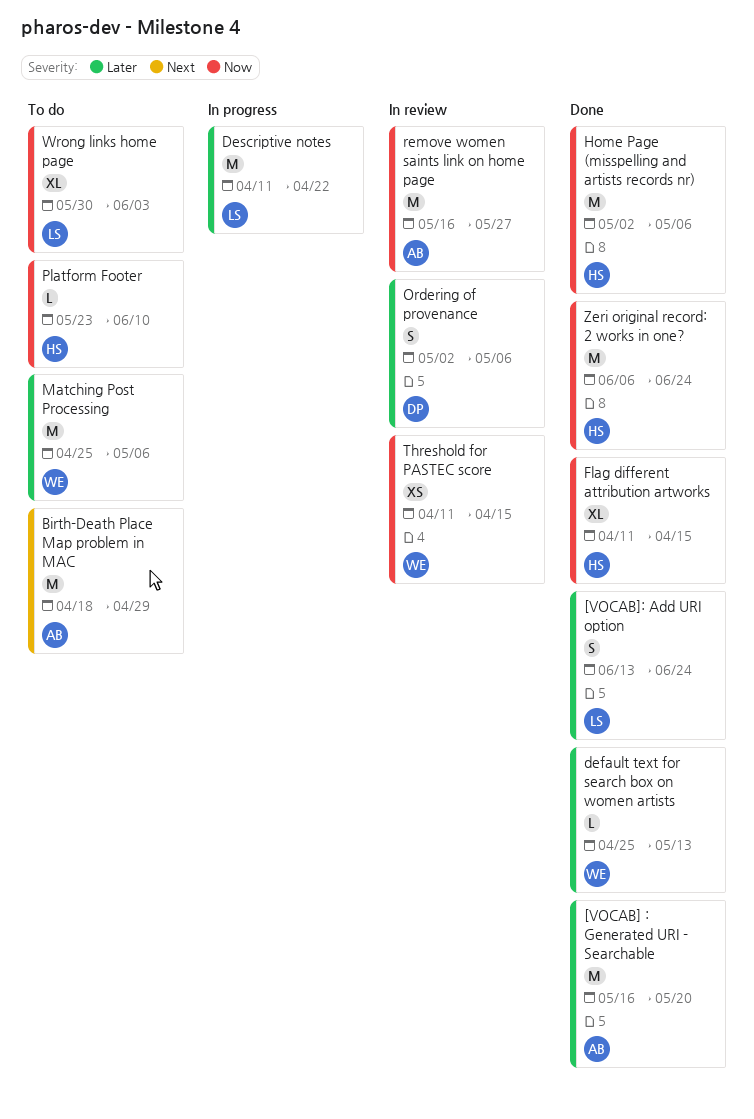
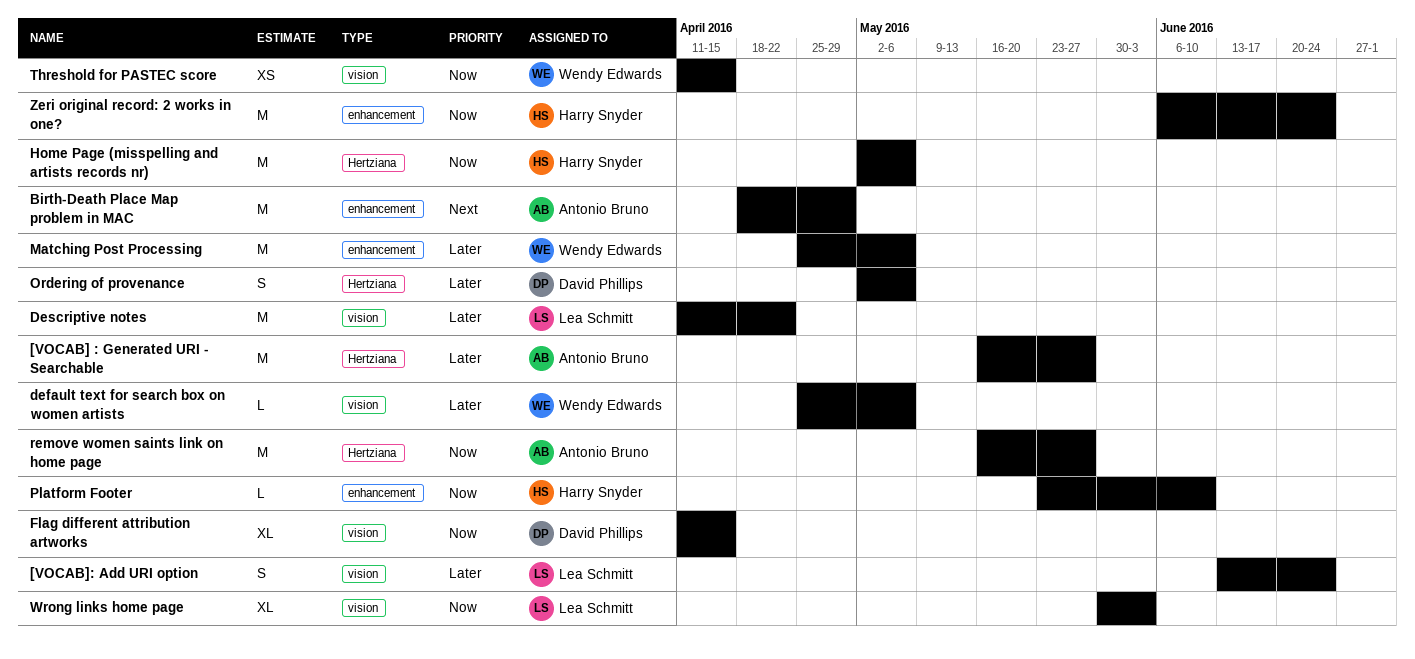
[VOCAB] : Generated URI - Searchable, due: May 20 -> May 27
default text for search box on women artists, due: May 13 -> May 6
Flag different attribution artworks, owner: Harry Snyder -> David Phillips

